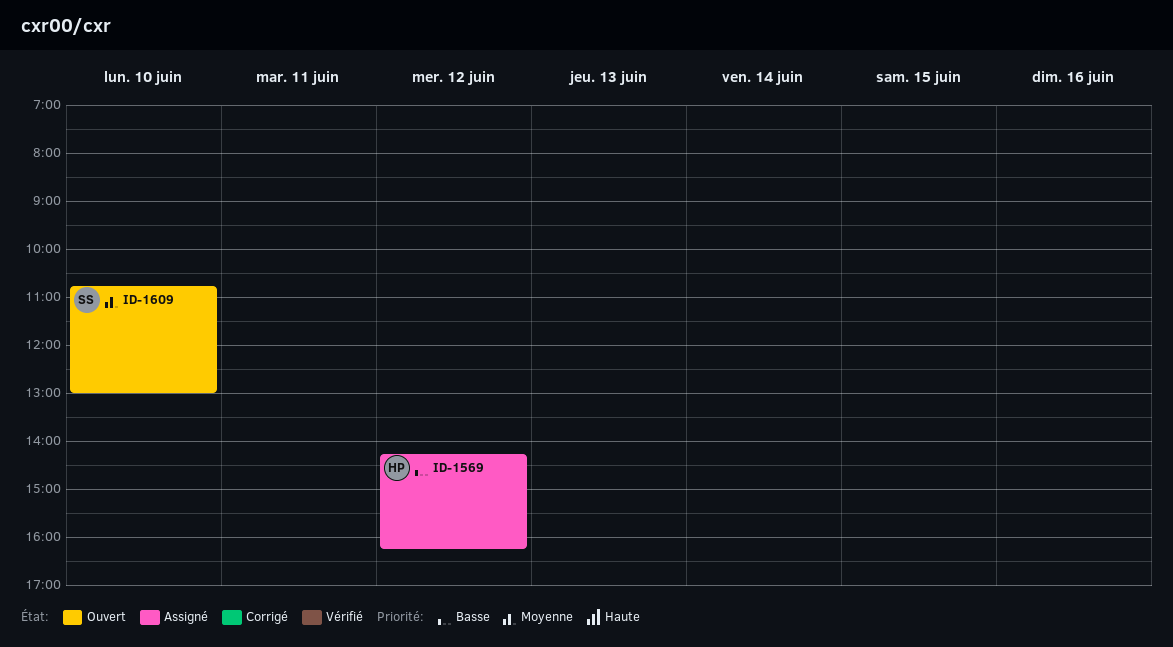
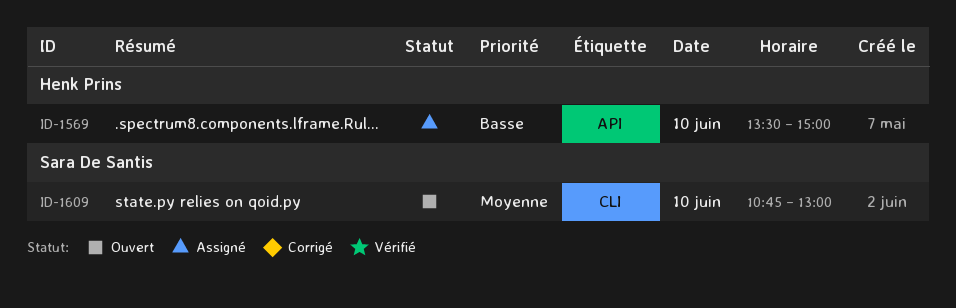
ID-1569, day: Jun 12 -> Jun 10
ID-1569, begins: 14:15 -> 13:30
ID-1569, ends: 16:15 -> 15:00

